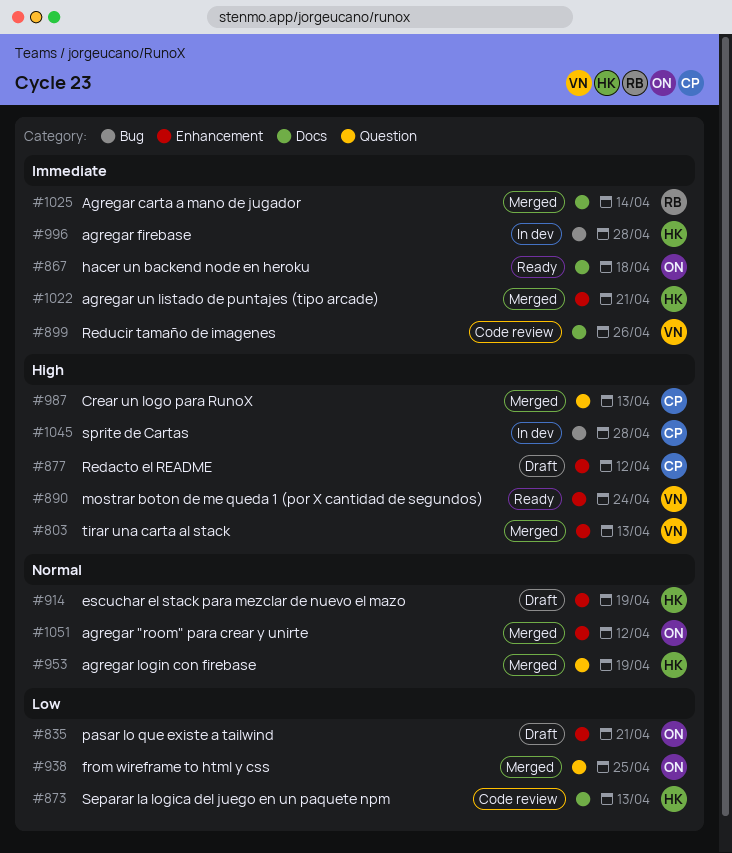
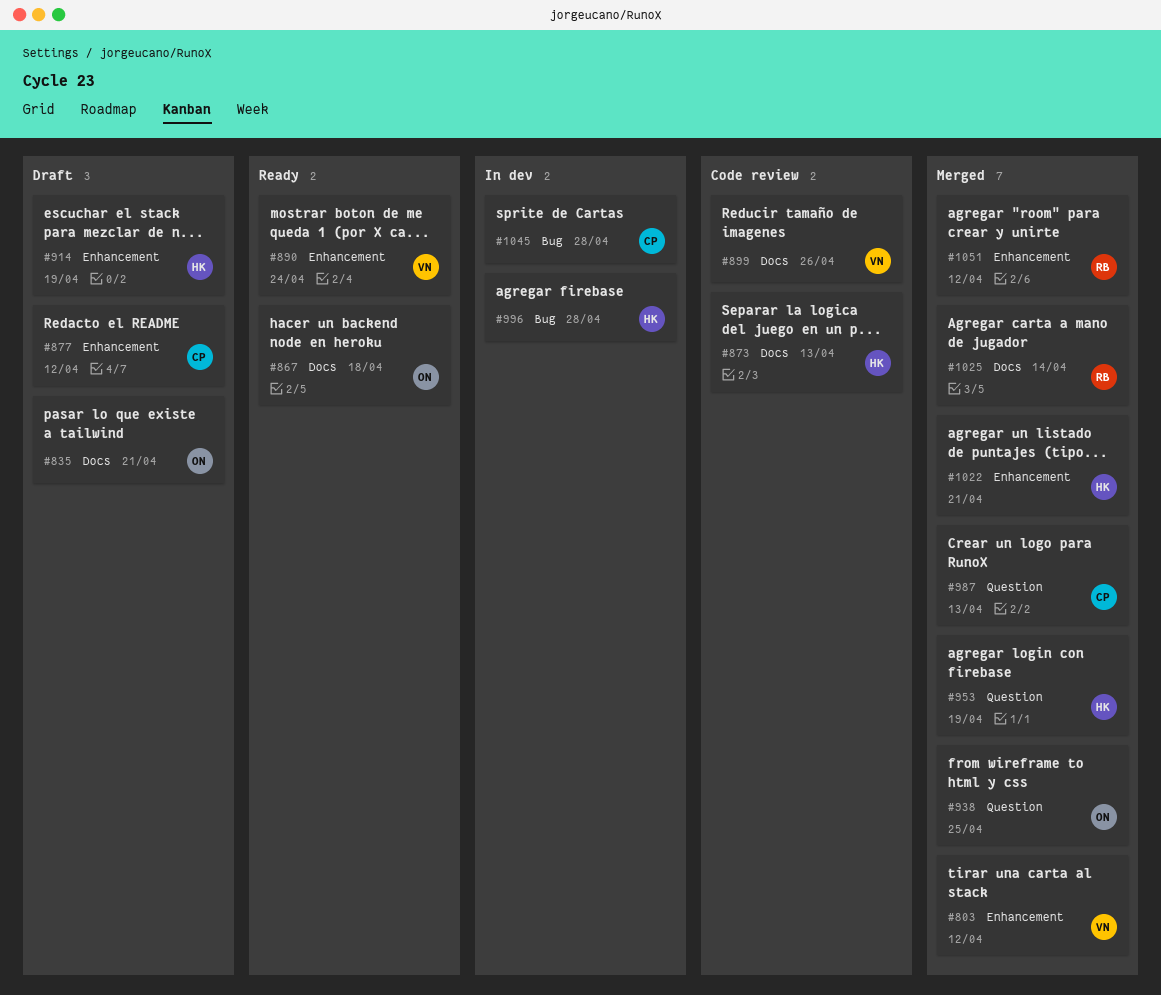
#803, due: Apr 13 -> Apr 12
#835, label: Enhancement -> Docs
#1051, owner: ON -> RB

